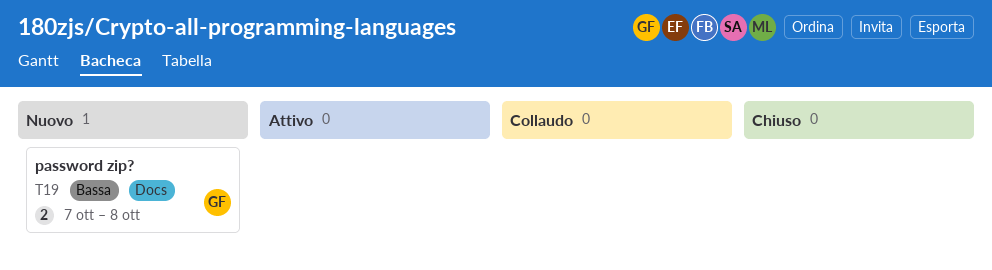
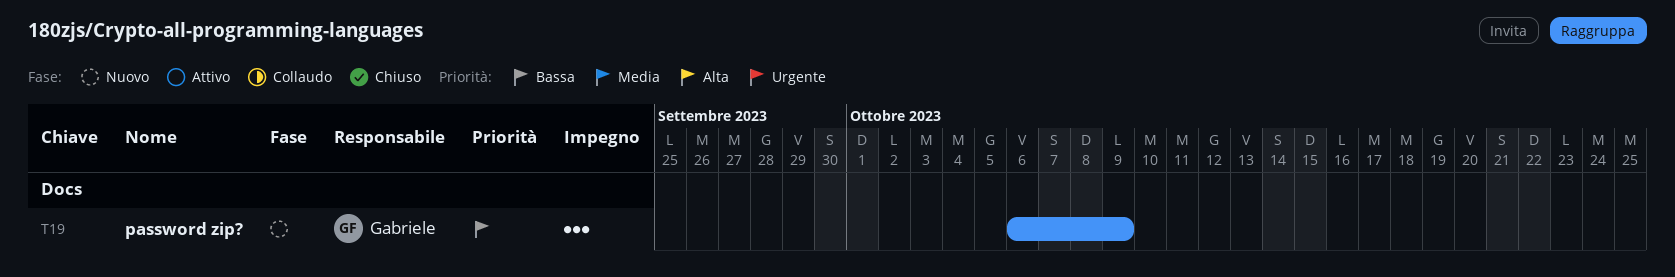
T19, estimate: 2 -> 3
T19, start: Oct 7 -> Oct 6
T19, due: Oct 8 -> Oct 9

